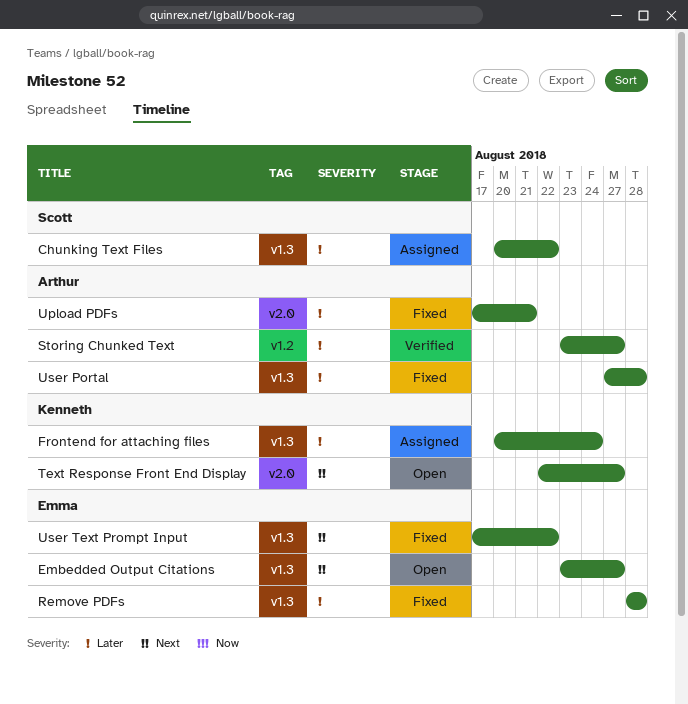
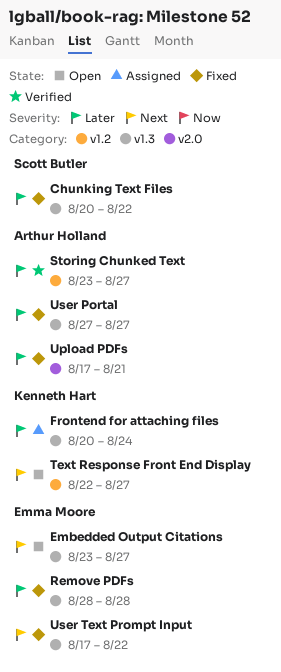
Chunking Text Files, status: Assigned -> Fixed
Text Response Front End Display, label: v2.0 -> v1.2
User Portal, due: Aug 28 -> Aug 27

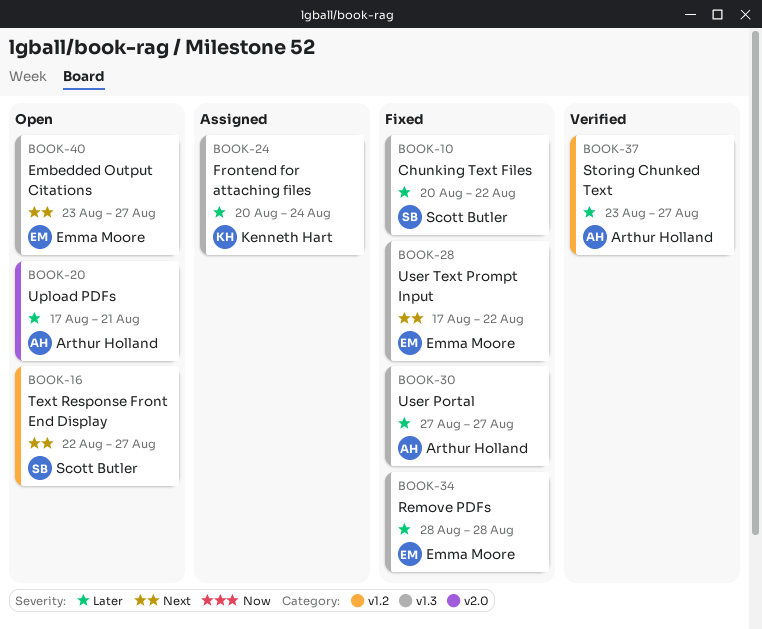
Text Response Front End Display, owner: Kenneth Hart -> Scott Butler
Upload PDFs, status: Fixed -> Open

